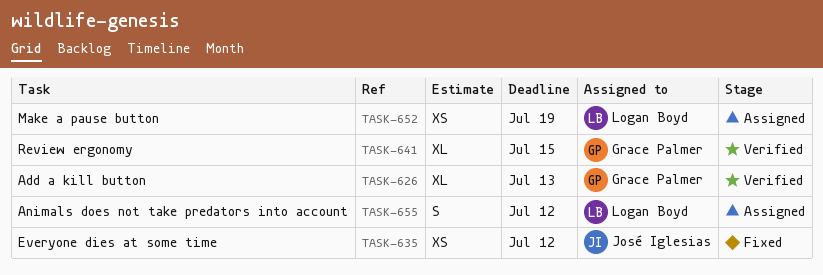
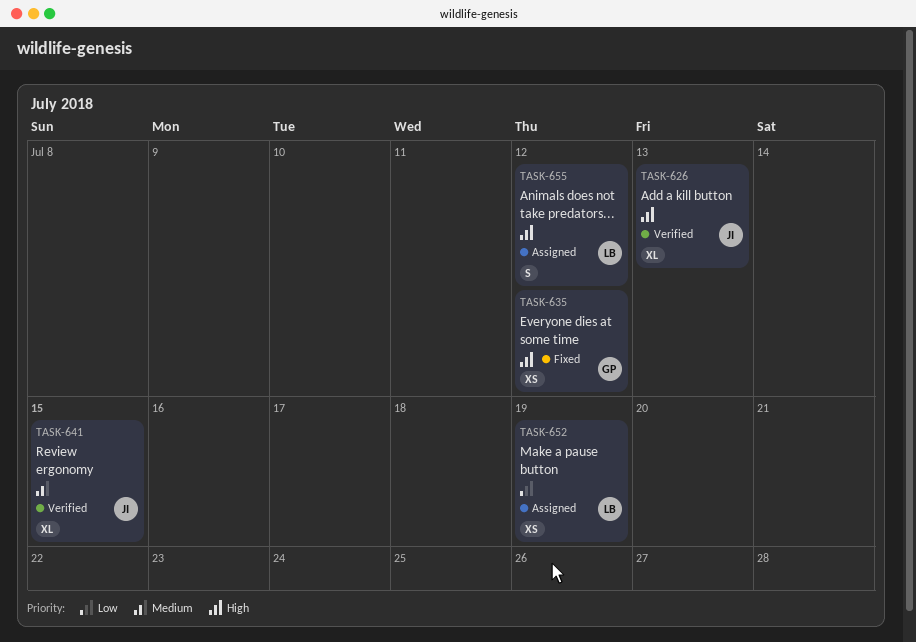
TASK-626, owner: Grace Palmer -> José Iglesias
TASK-635, owner: José Iglesias -> Grace Palmer
TASK-641, owner: Grace Palmer -> José Iglesias

